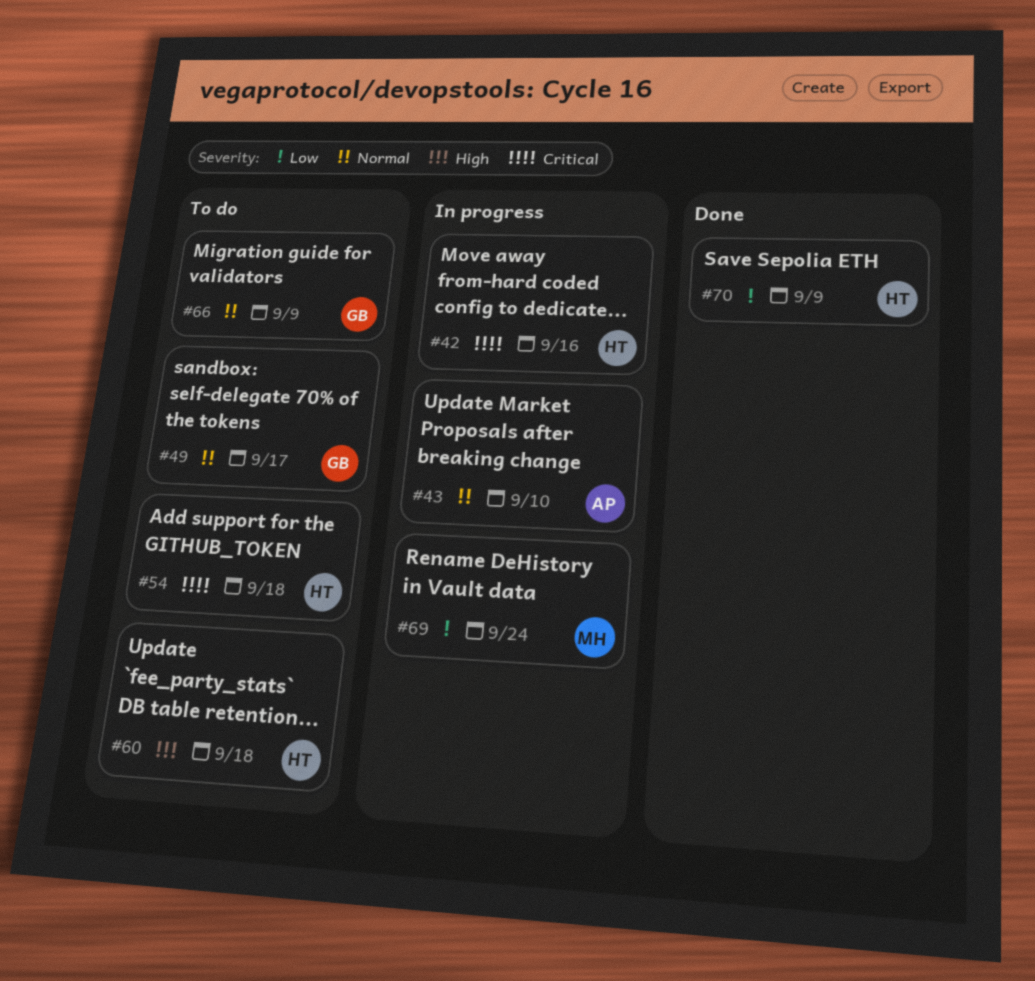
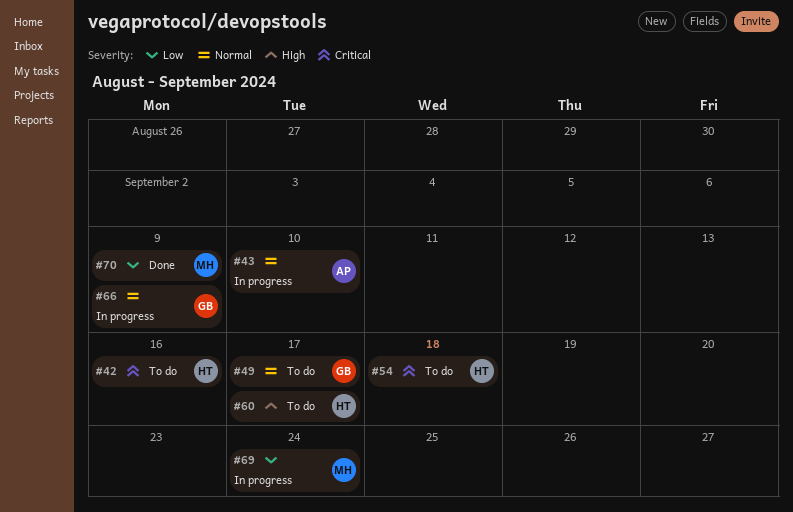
#42, status: In progress -> To do
#60, due: Sep 18 -> Sep 17
#66, status: To do -> In progress
#70, owner: HT -> MH

